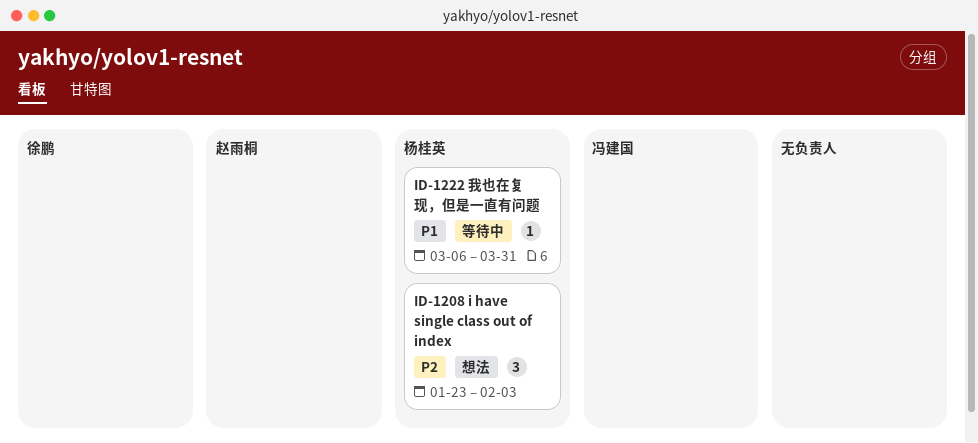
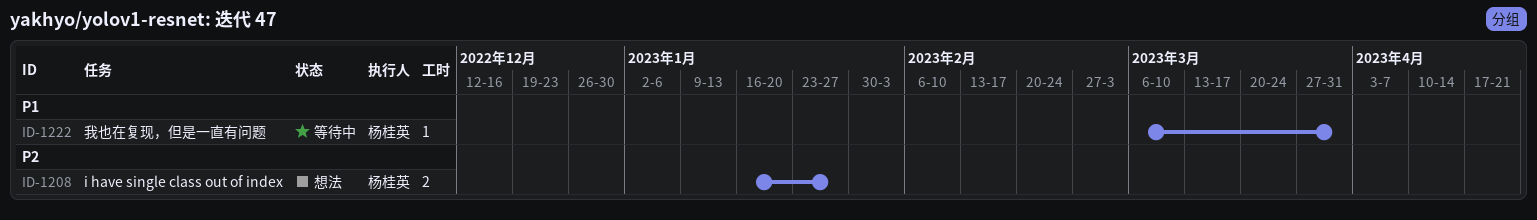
ID-1208, estimate: 3 -> 2
ID-1208, start: Jan 23 -> Jan 16
ID-1208, due: Feb 3 -> Jan 27

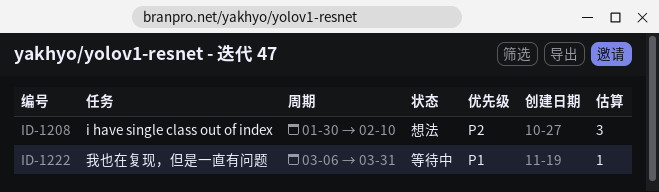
ID-1208, estimate: 2 -> 3
ID-1208, start: Jan 16 -> Jan 30
ID-1208, due: Jan 27 -> Feb 10

